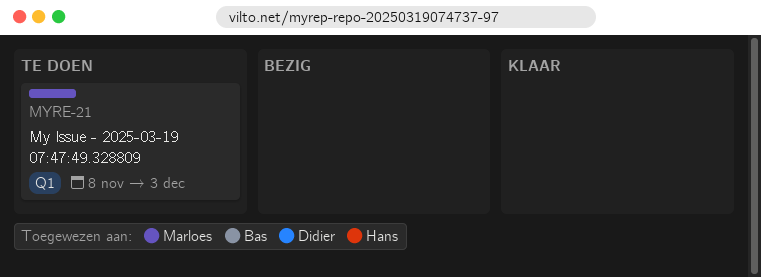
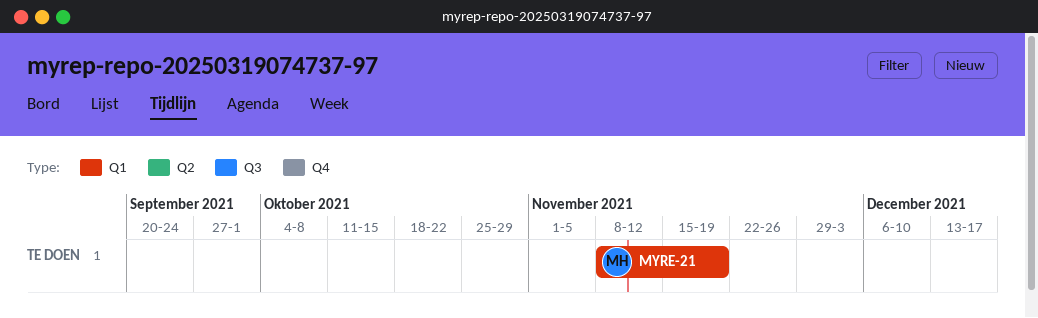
MYRE-21, due: Dec 3 -> Nov 19

